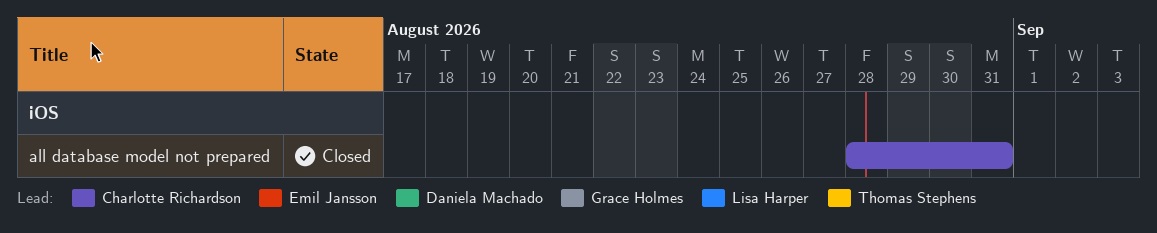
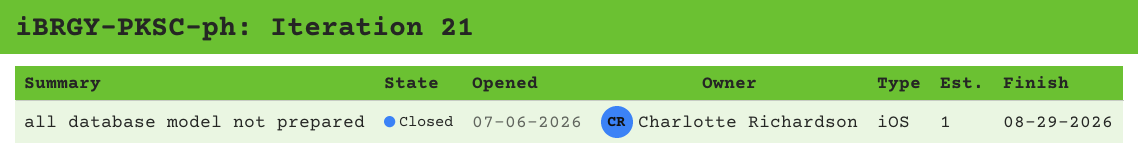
all database model not prepared, due: Aug 31 -> Aug 29

